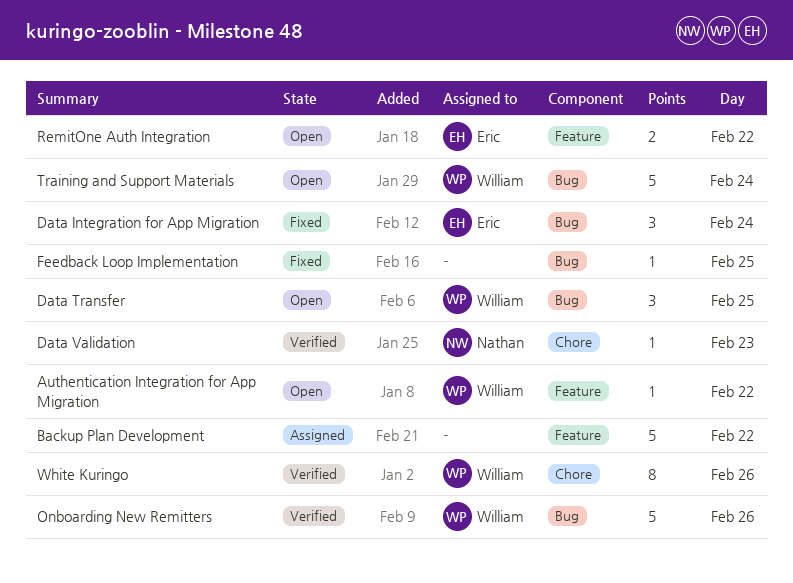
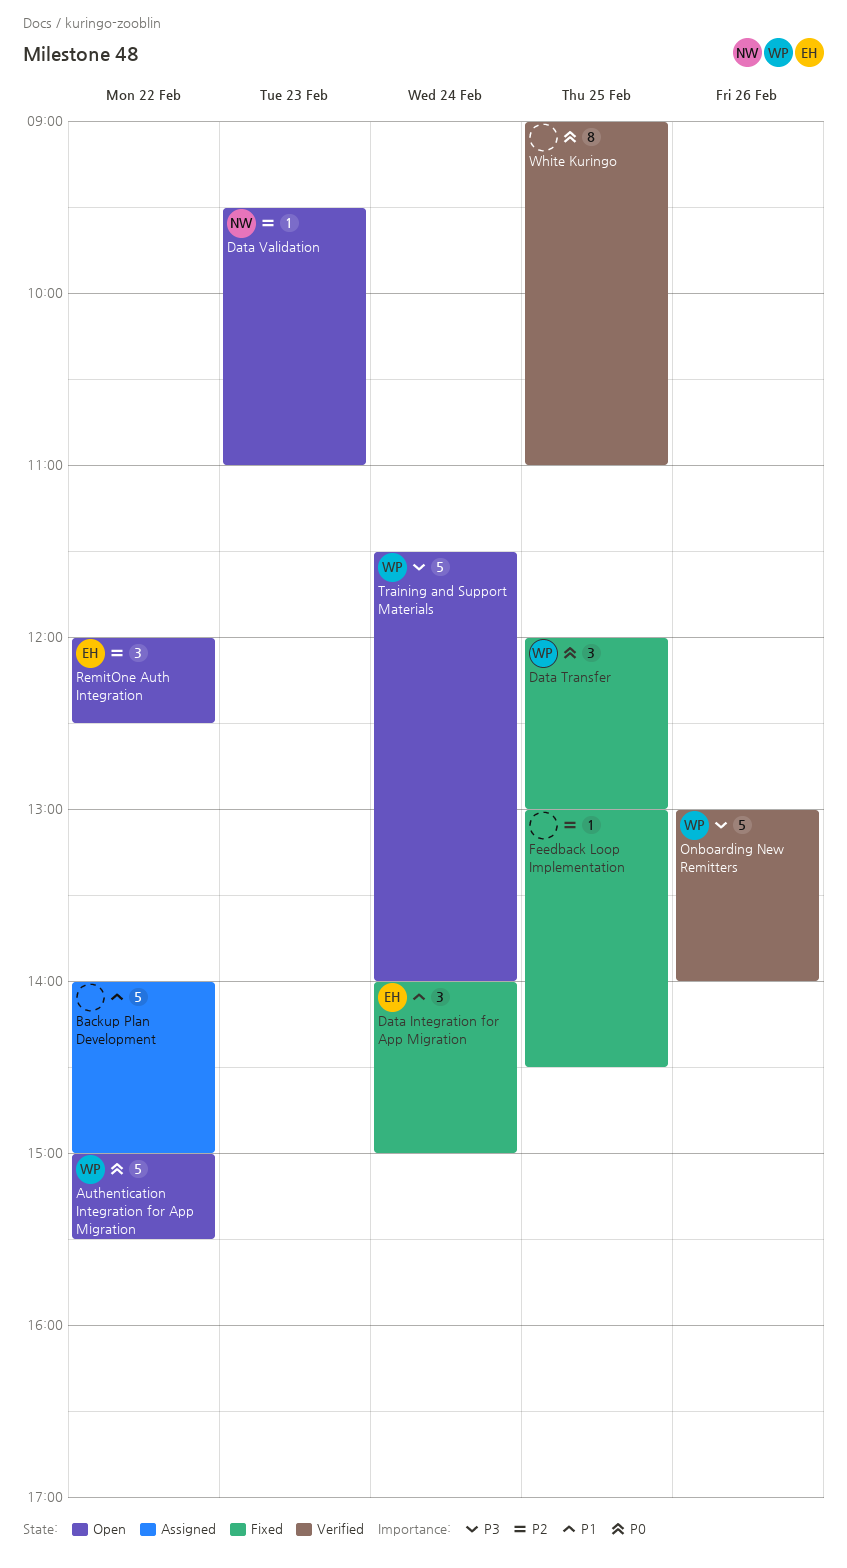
Authentication Integration for App Migration, estimate: 1 -> 5
Data Transfer, status: Open -> Fixed
Data Validation, status: Verified -> Open
RemitOne Auth Integration, estimate: 2 -> 3
White Kuringo, owner: William -> none
White Kuringo, day: Feb 26 -> Feb 25

